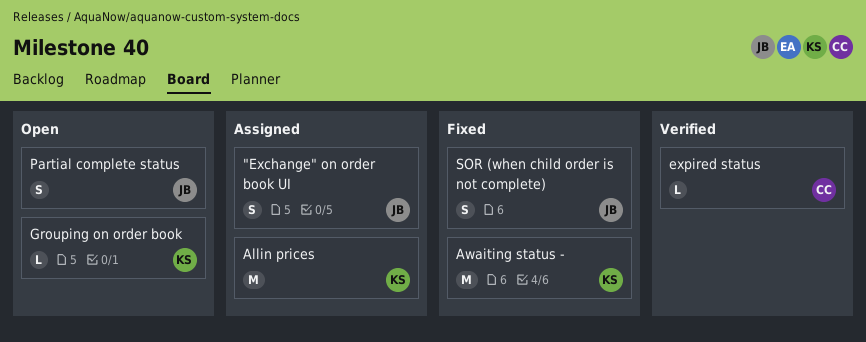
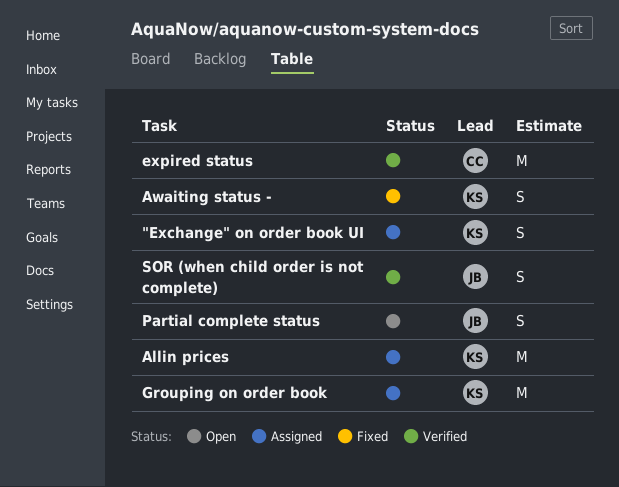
"Exchange" on order book UI, owner: JB -> KS
Awaiting status -, estimate: M -> S
expired status, estimate: L -> M
Grouping on order book, status: Open -> Assigned
Grouping on order book, estimate: L -> M
SOR (when child order is not complete), status: Fixed -> Verified

